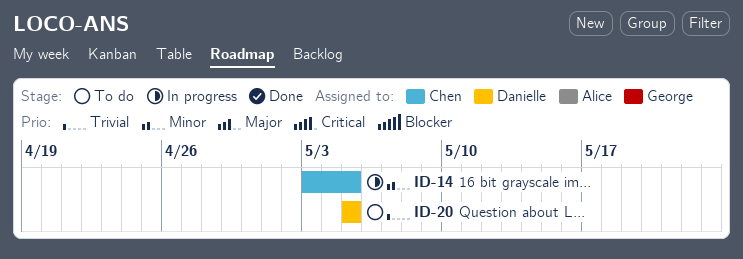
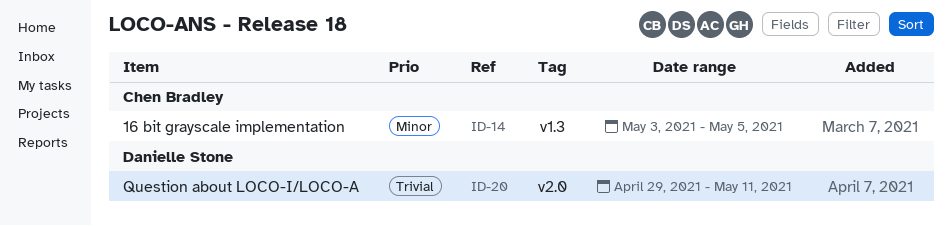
ID-20, start: May 5 -> Apr 29
ID-20, due: May 5 -> May 11

